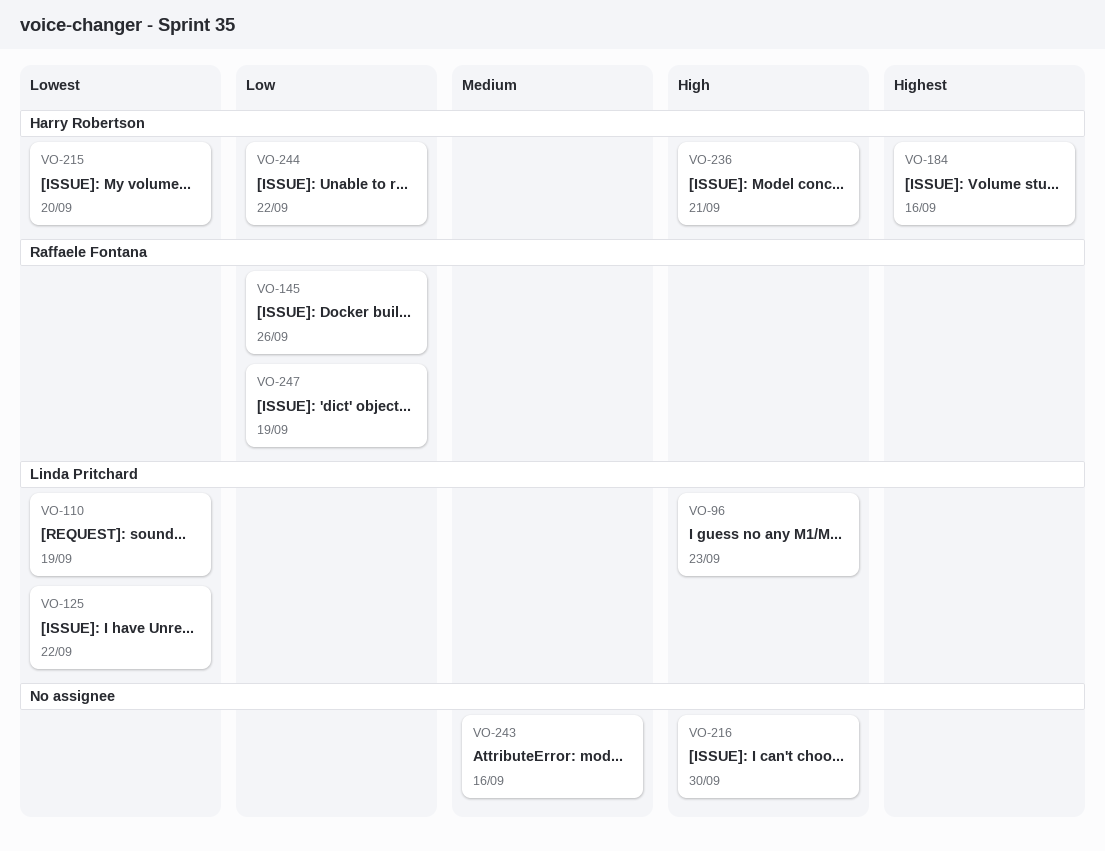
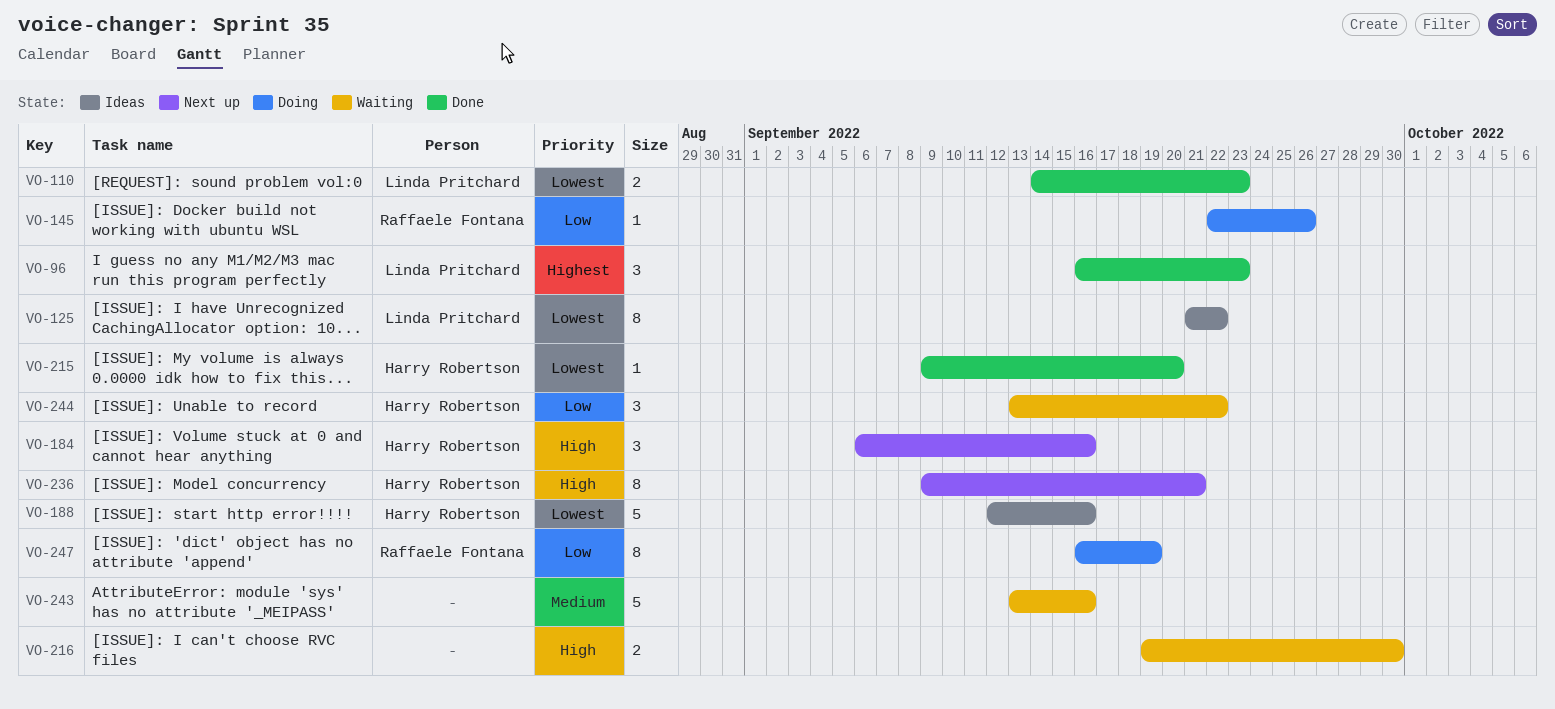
VO-96, priority: High -> Highest
VO-110, due: Sep 19 -> Sep 23
VO-184, priority: Highest -> High
VO-188: none -> present

